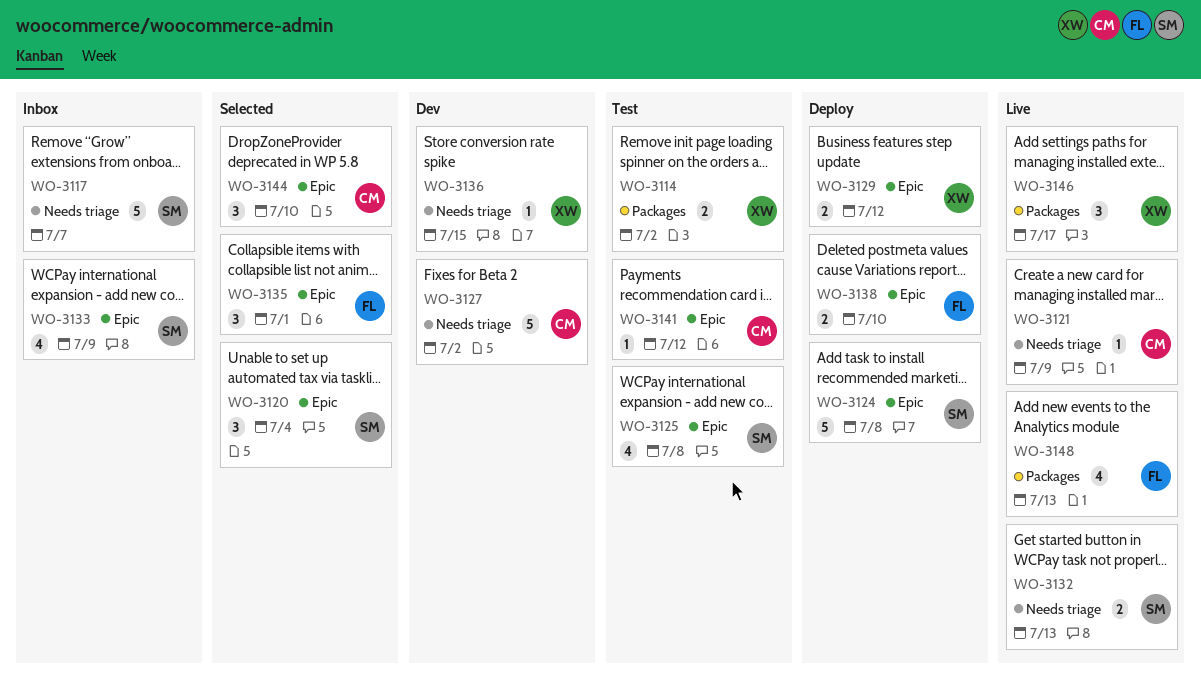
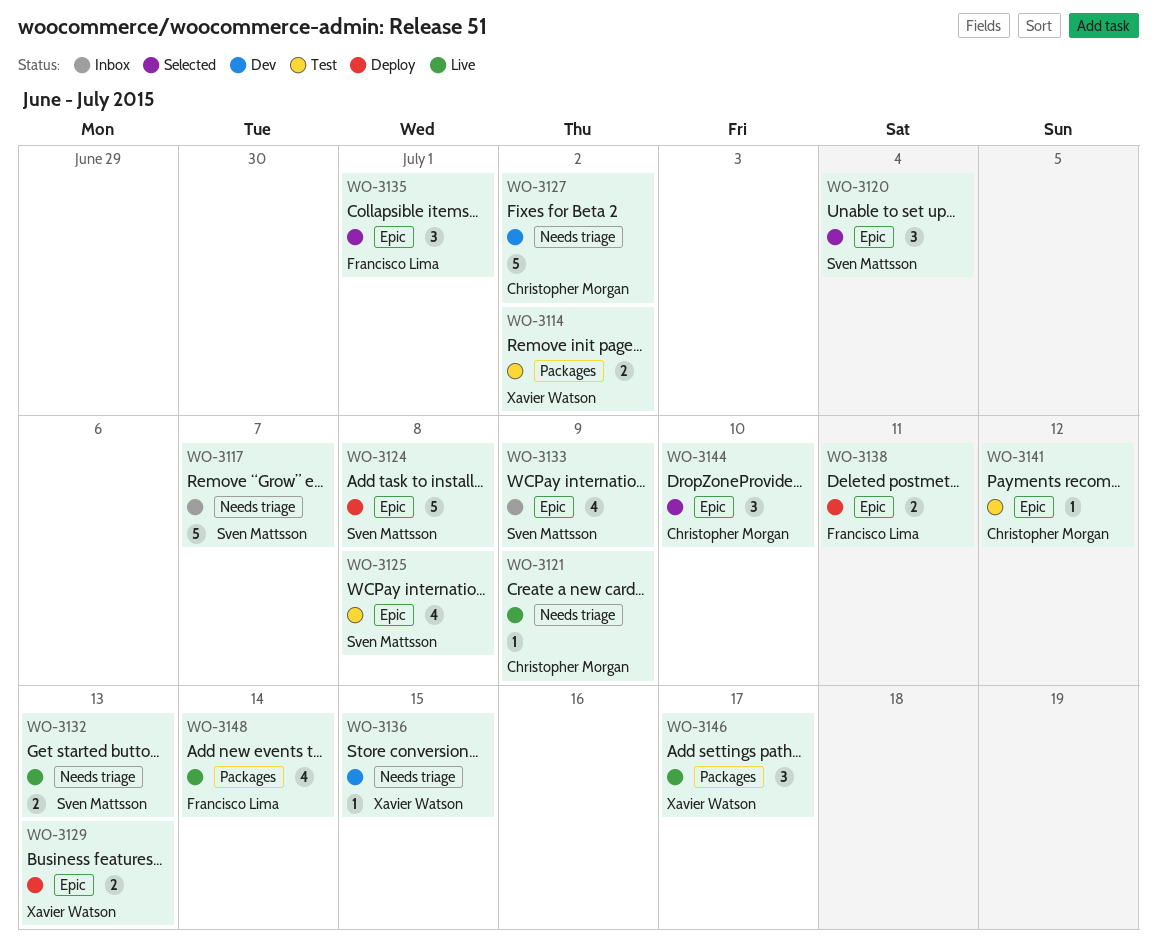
WO-3129, due: Jul 12 -> Jul 13
WO-3138, due: Jul 10 -> Jul 11
WO-3148, due: Jul 13 -> Jul 14

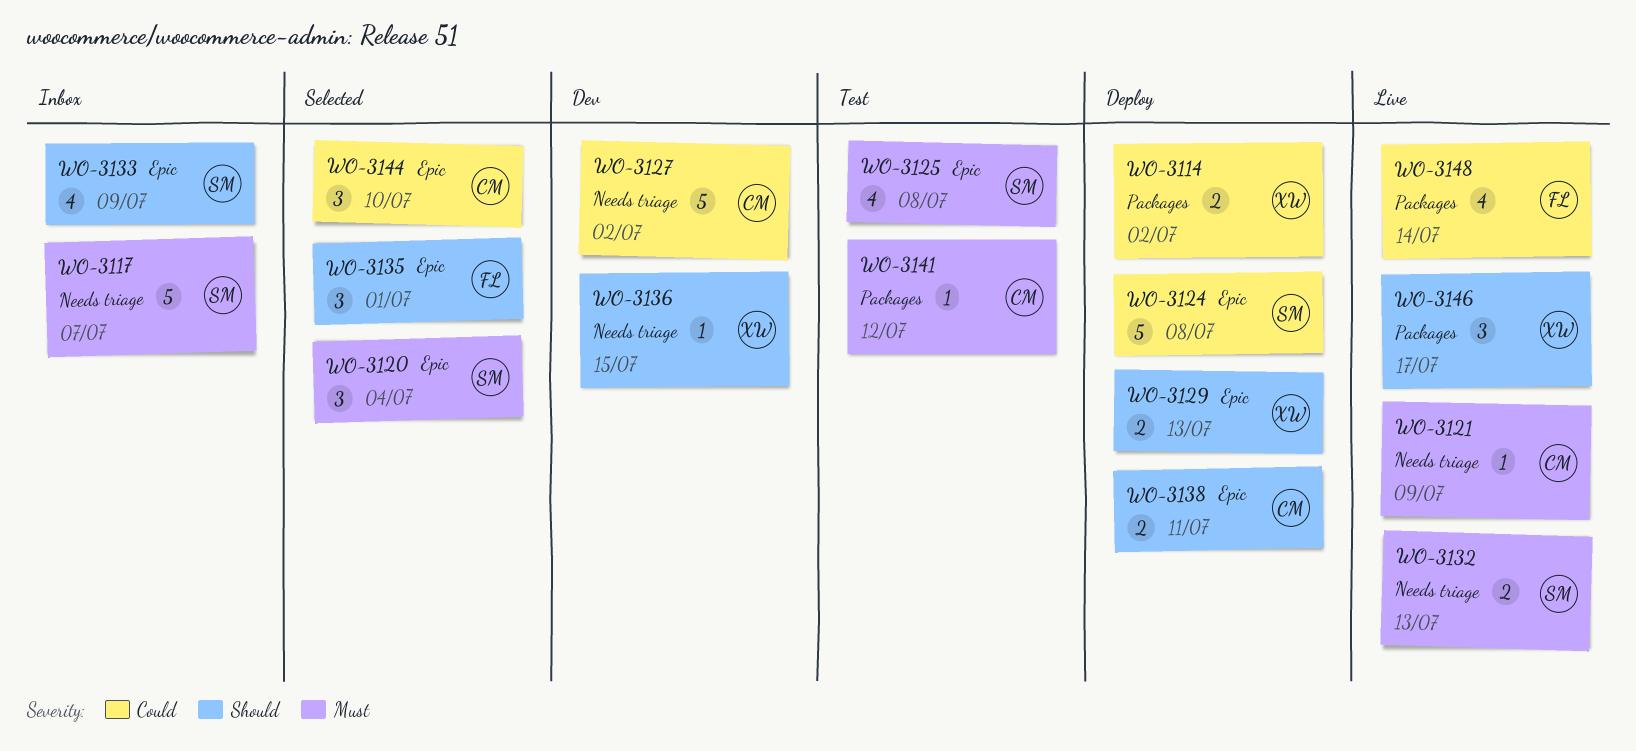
WO-3114, status: Test -> Deploy
WO-3138, owner: Francisco Lima -> Christopher Morgan
WO-3141, label: Epic -> Packages

